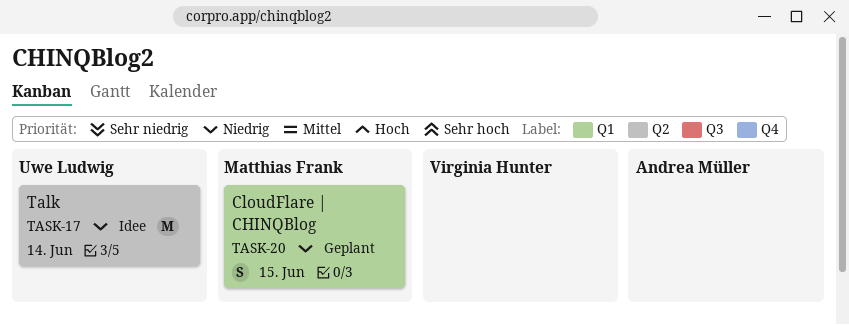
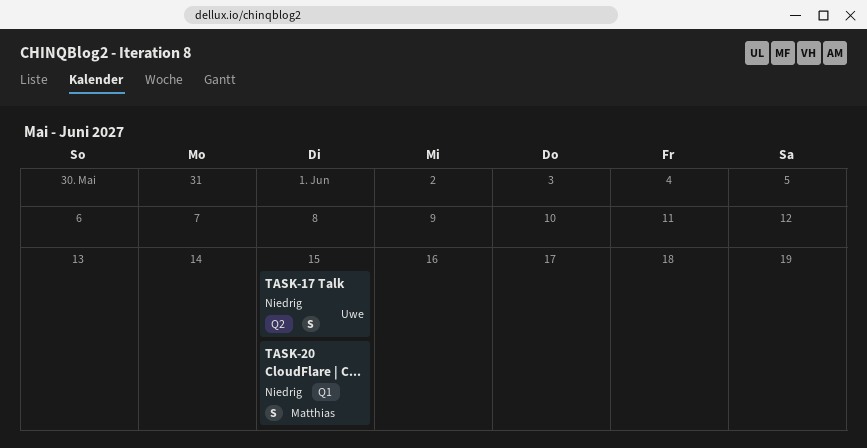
TASK-17, estimate: M -> S
TASK-17, due: Jun 14 -> Jun 15

